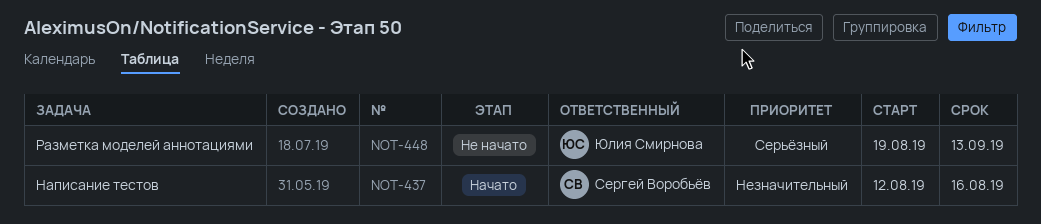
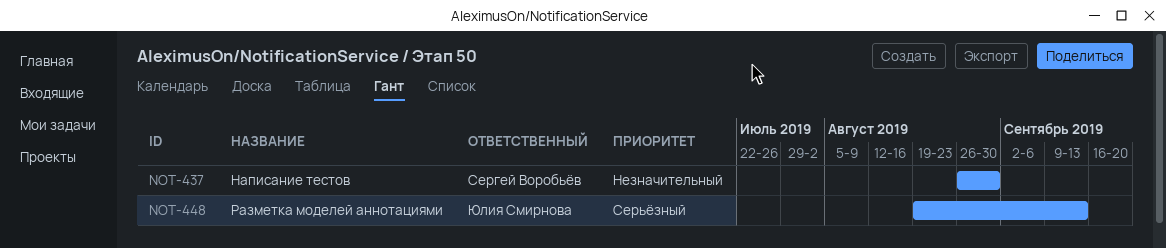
NOT-437, start: Aug 12 -> Aug 26
NOT-437, due: Aug 16 -> Aug 30

